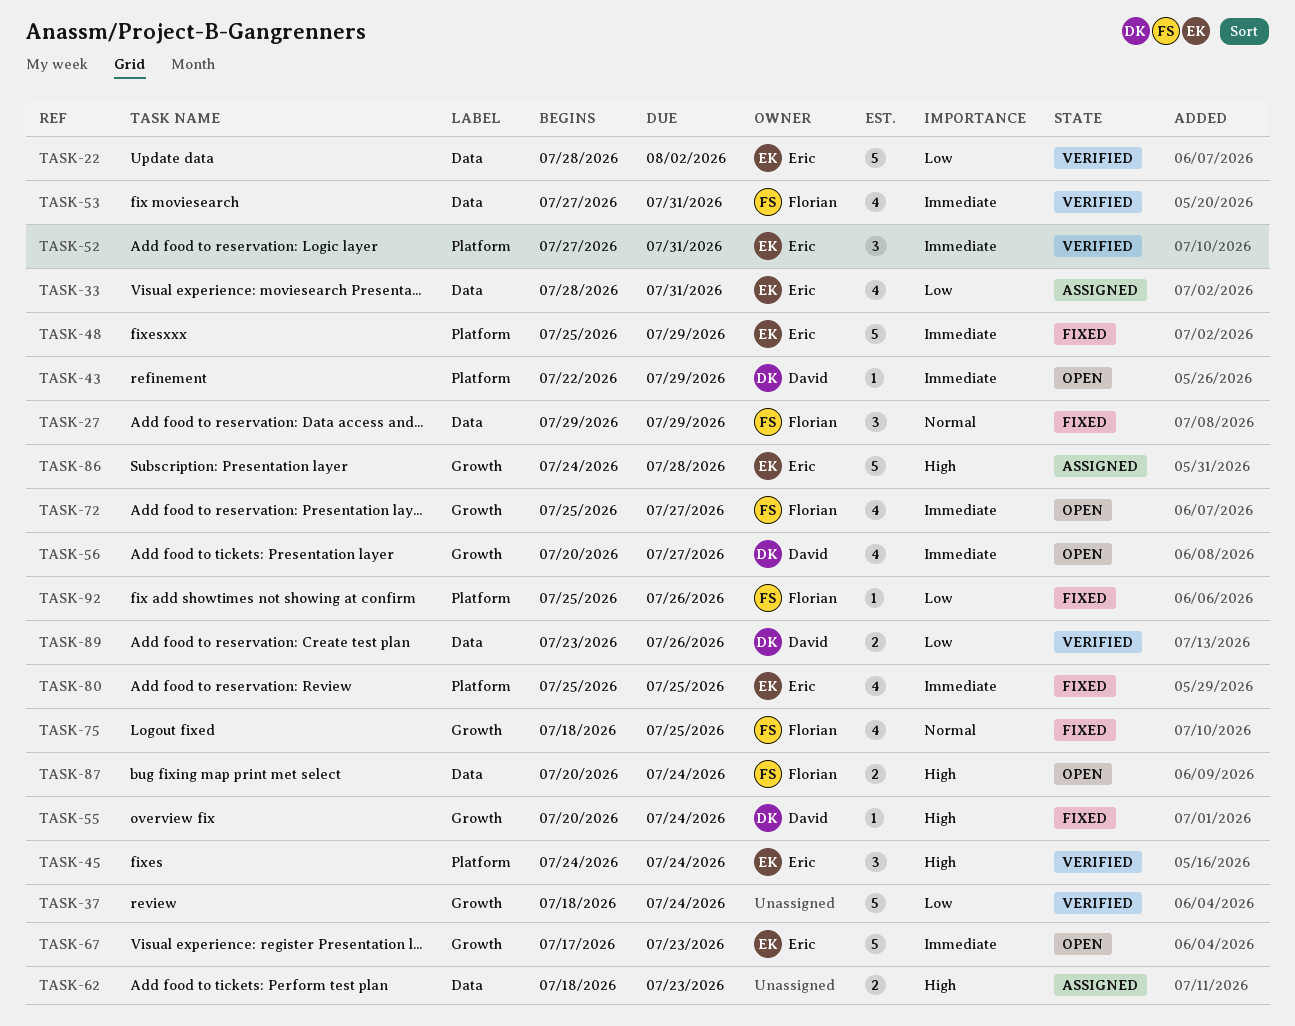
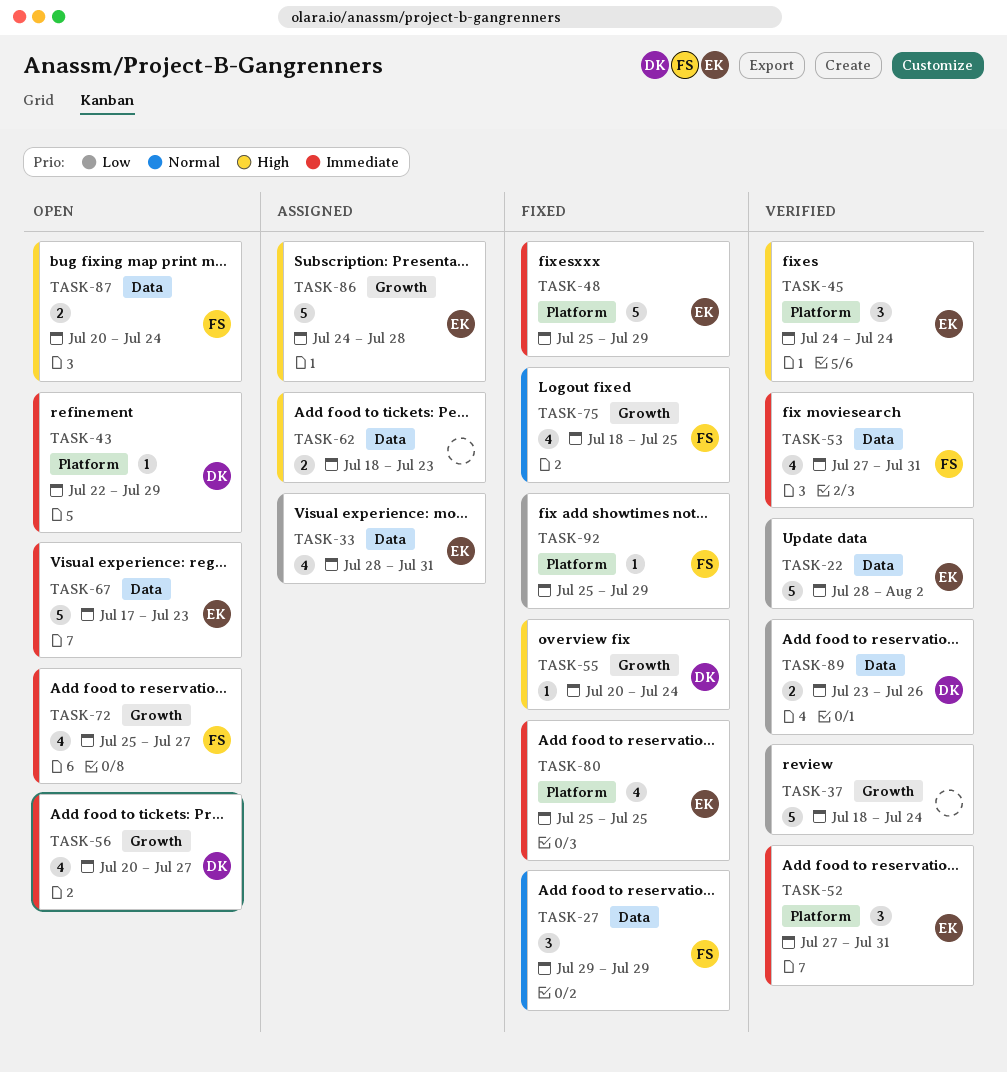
TASK-67, label: Growth -> Data
TASK-92, due: Jul 26 -> Jul 29

